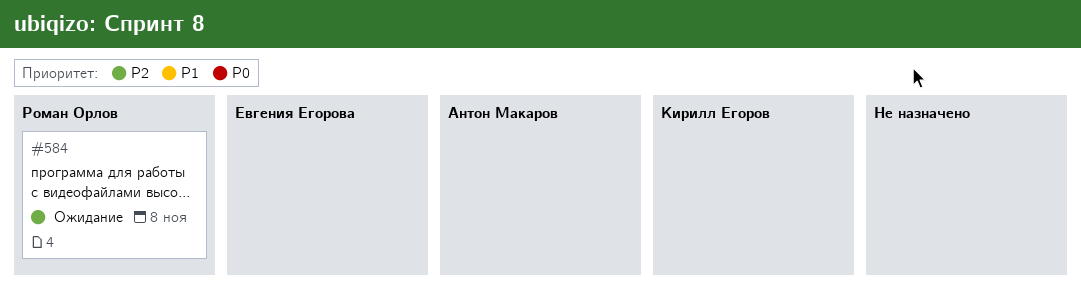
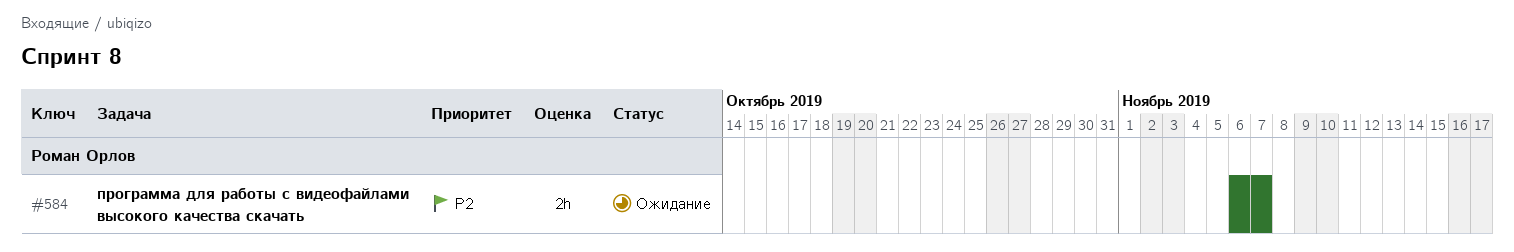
#584, due: Nov 8 -> Nov 7

